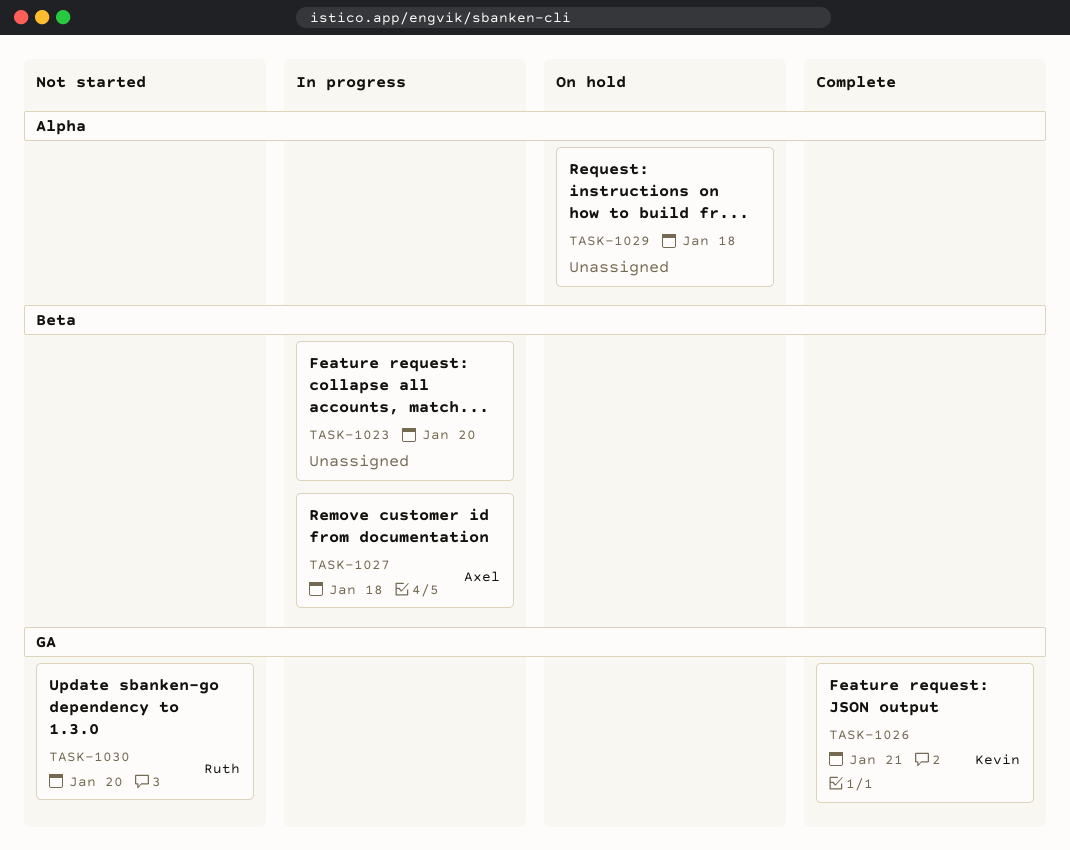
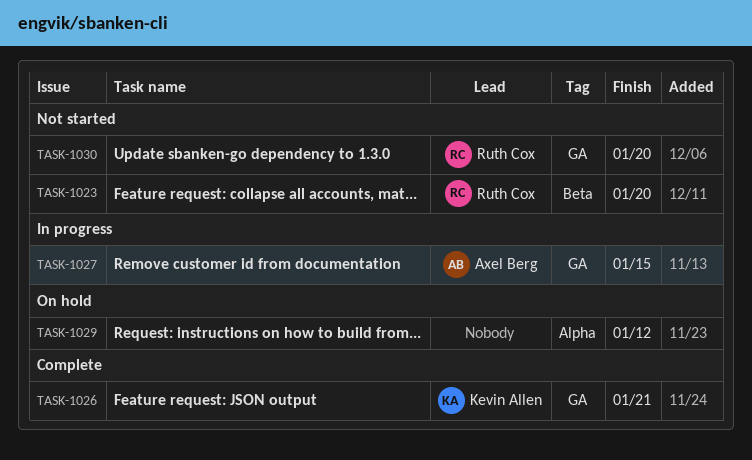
TASK-1023, status: In progress -> Not started
TASK-1023, owner: none -> Ruth Cox
TASK-1027, label: Beta -> GA
TASK-1027, due: Jan 18 -> Jan 15
TASK-1029, due: Jan 18 -> Jan 12

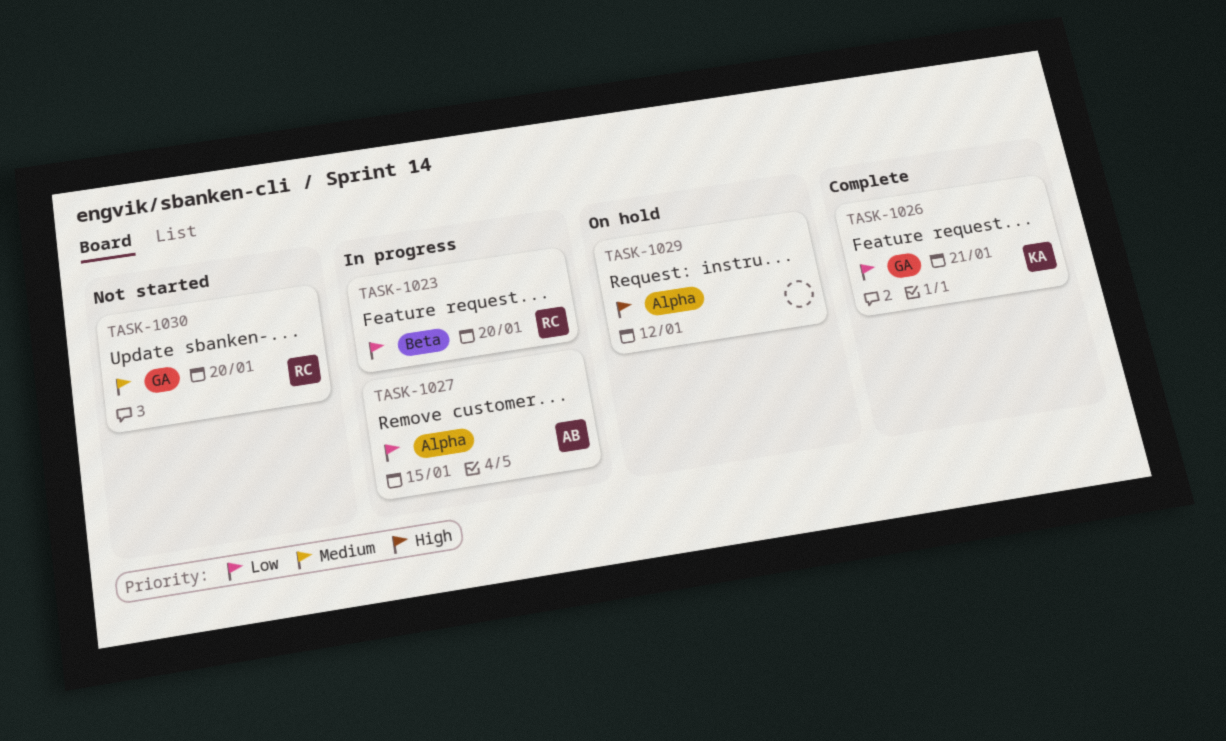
TASK-1023, status: Not started -> In progress
TASK-1027, label: GA -> Alpha

